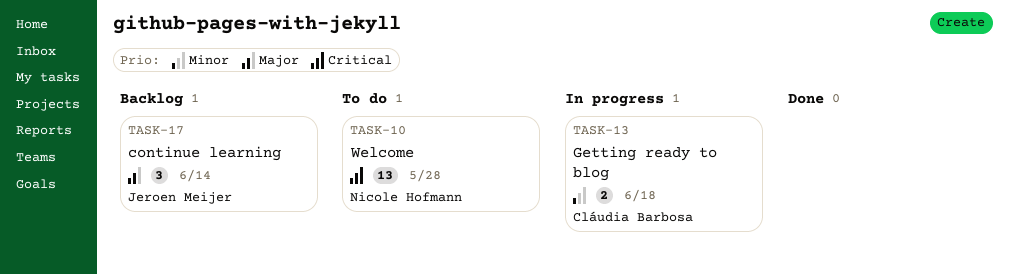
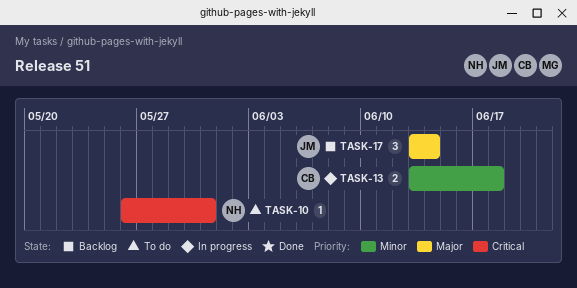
TASK-10, estimate: 13 -> 1
TASK-10, due: May 28 -> May 31

